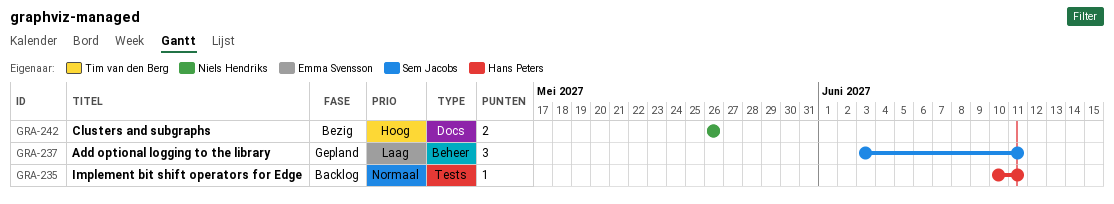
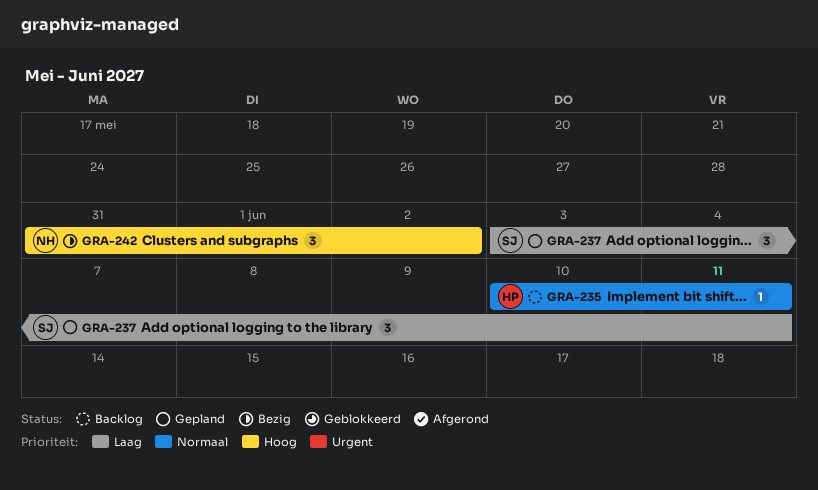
GRA-242, estimate: 2 -> 3
GRA-242, start: May 26 -> May 31
GRA-242, due: May 26 -> Jun 2

